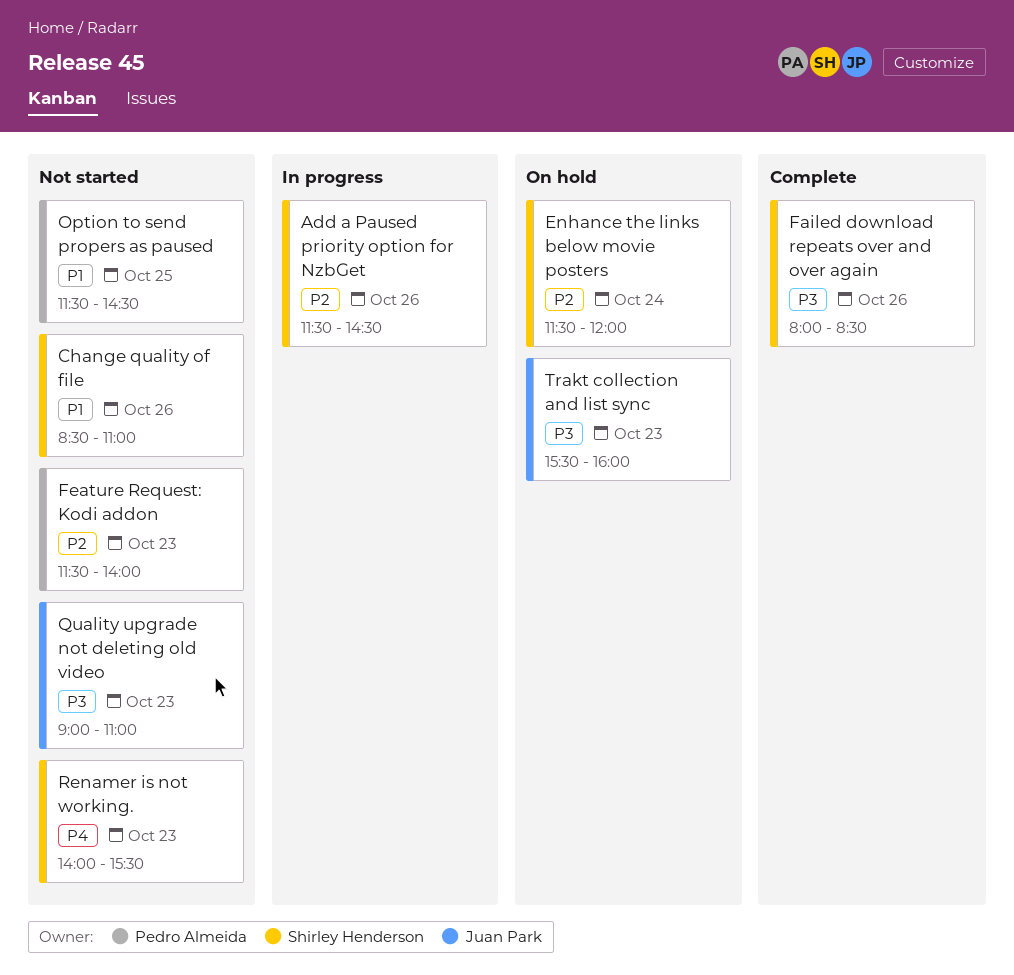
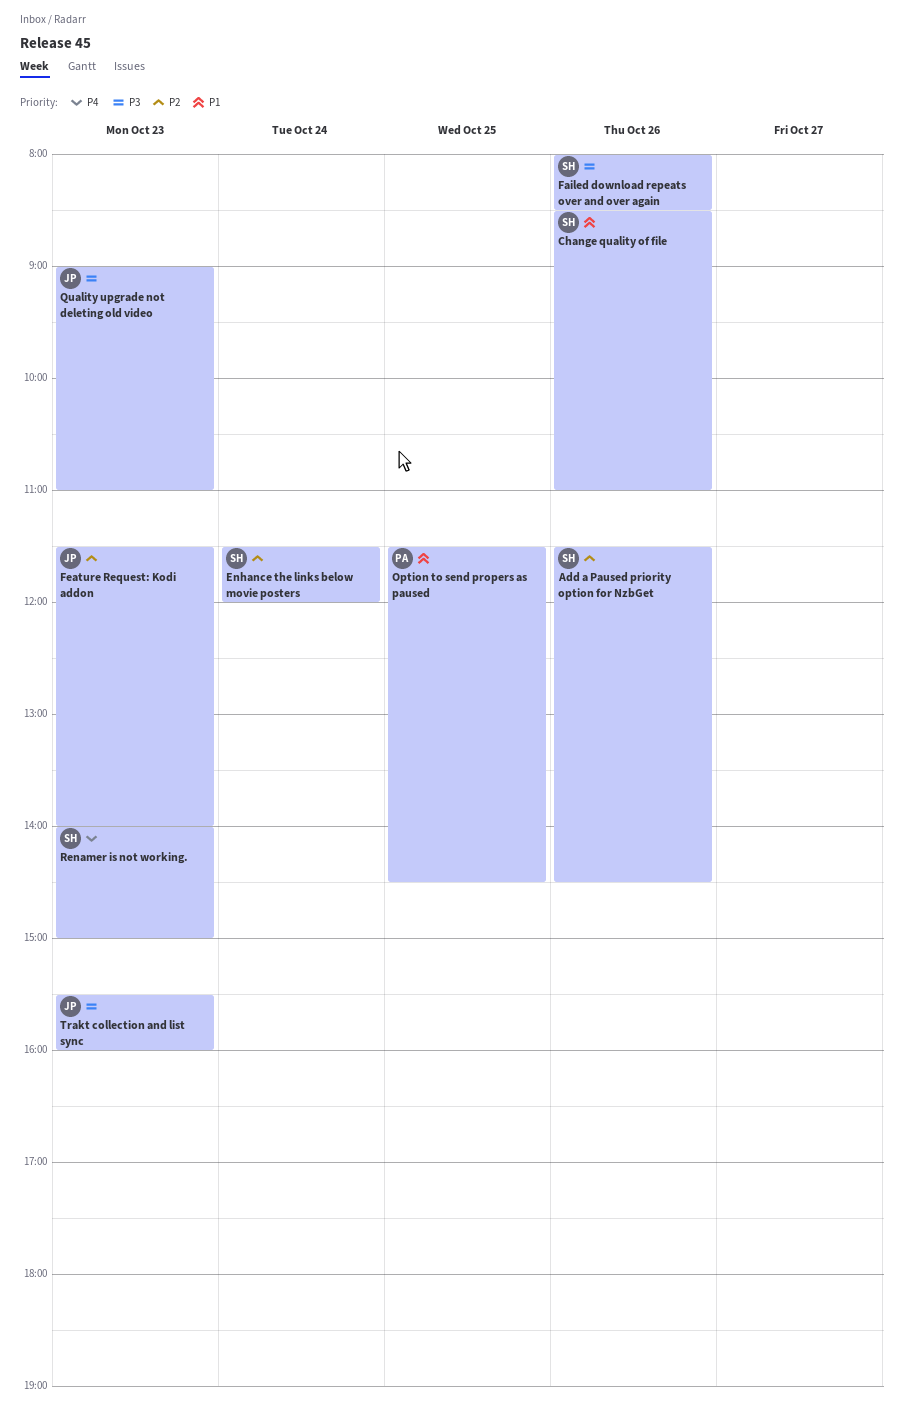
Feature Request: Kodi addon, owner: Pedro Almeida -> Juan Park
Renamer is not working., ends: 15:30 -> 15:00

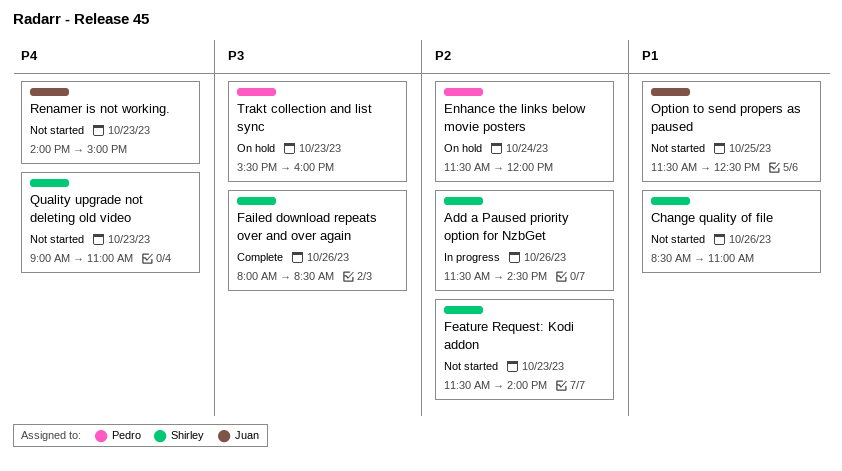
Enhance the links below movie posters, owner: Shirley -> Pedro
Feature Request: Kodi addon, owner: Juan -> Shirley
Option to send propers as paused, owner: Pedro -> Juan
Option to send propers as paused, ends: 14:30 -> 12:30
Quality upgrade not deleting old video, owner: Juan -> Shirley
Quality upgrade not deleting old video, priority: P3 -> P4
Renamer is not working., owner: Shirley -> Juan
Trakt collection and list sync, owner: Juan -> Pedro

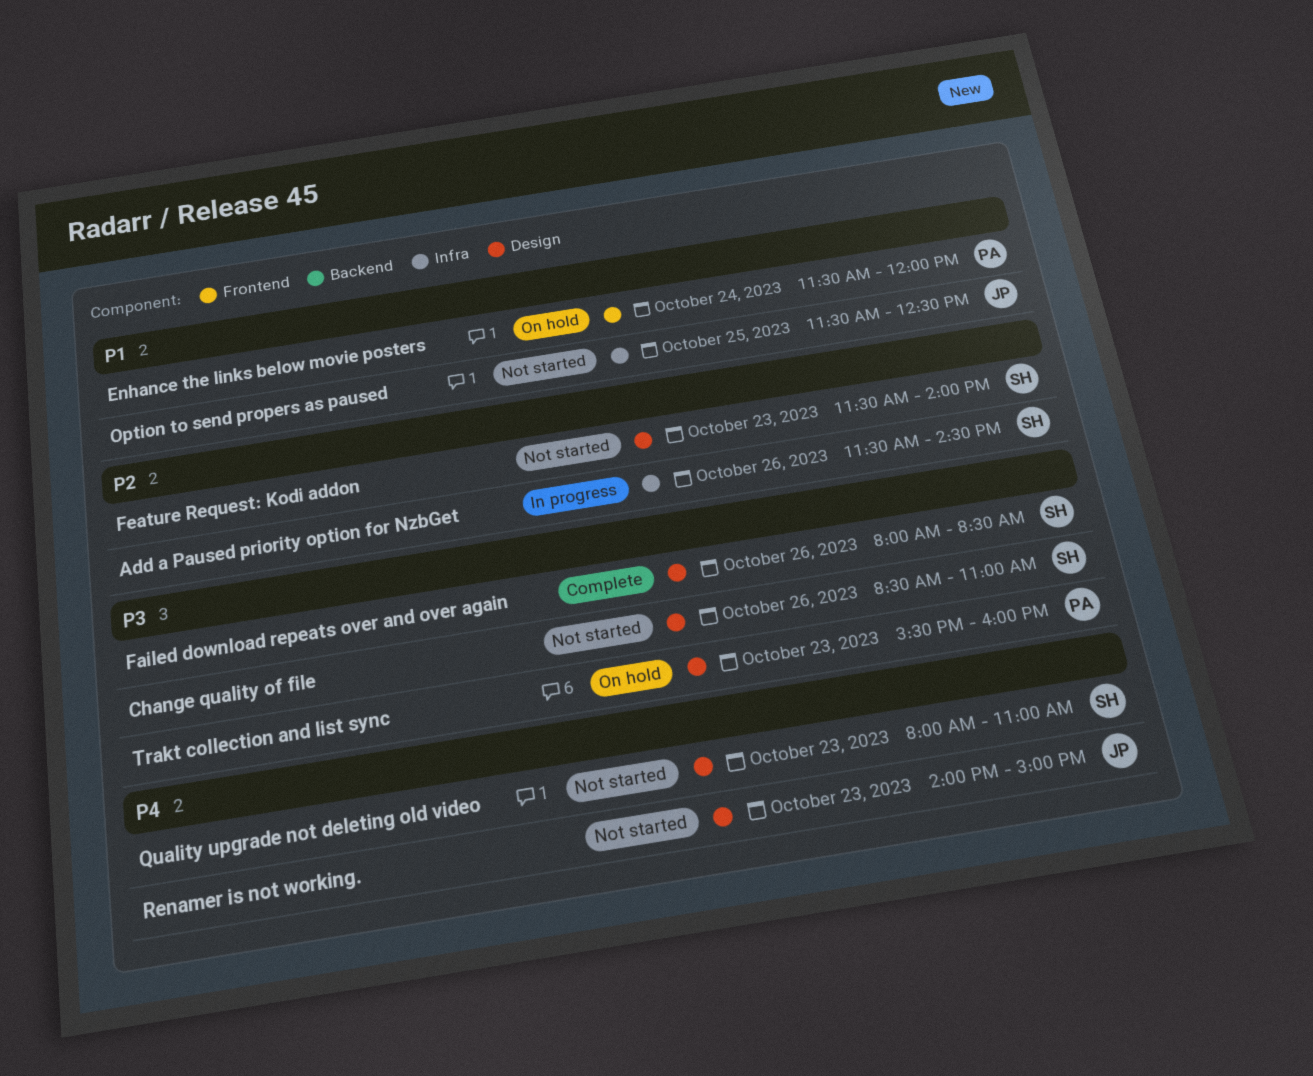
Change quality of file, priority: P1 -> P3
Enhance the links below movie posters, priority: P2 -> P1
Quality upgrade not deleting old video, begins: 09:00 -> 08:00

